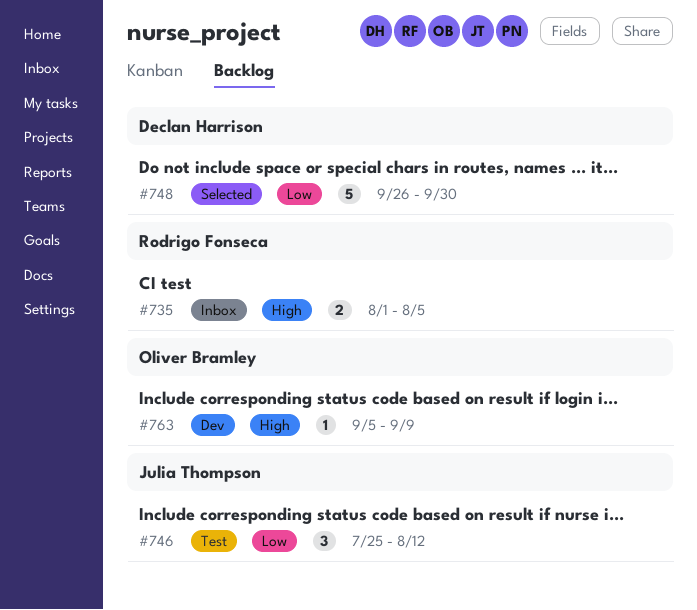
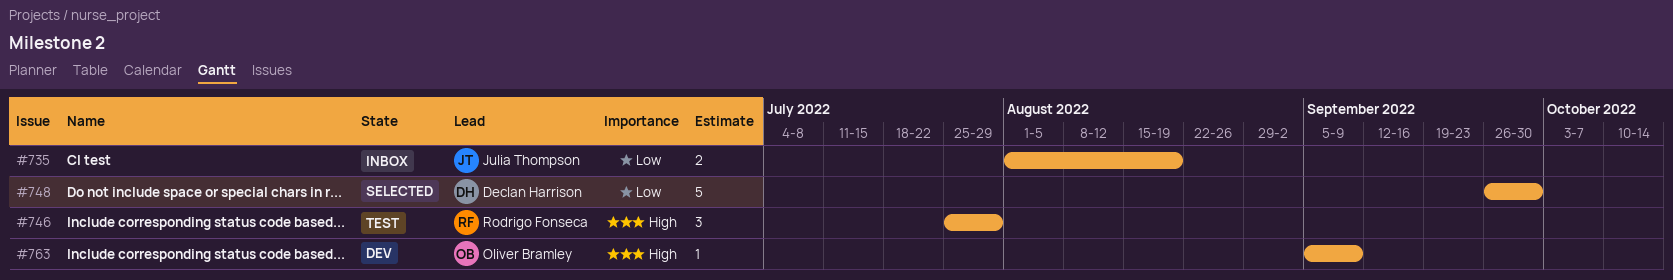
#735, owner: Rodrigo Fonseca -> Julia Thompson
#735, priority: High -> Low
#735, due: Aug 5 -> Aug 19
#746, owner: Julia Thompson -> Rodrigo Fonseca
#746, priority: Low -> High
#746, due: Aug 12 -> Jul 29

